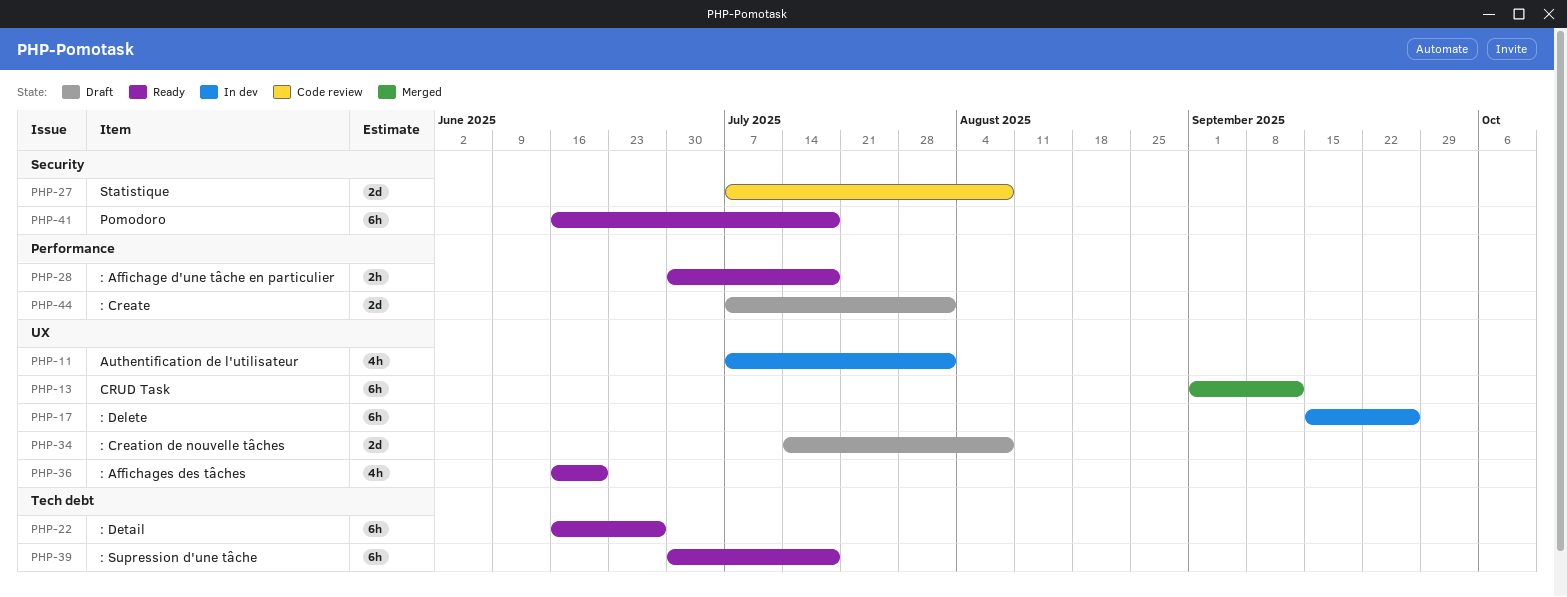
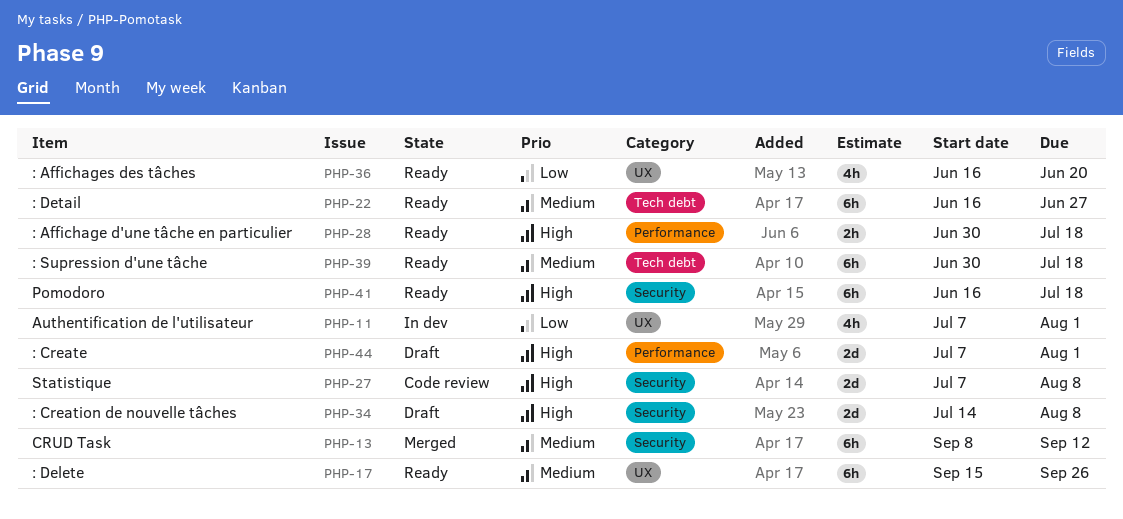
PHP-13, label: UX -> Security
PHP-13, start: Sep 1 -> Sep 8
PHP-17, status: In dev -> Ready
PHP-34, label: UX -> Security

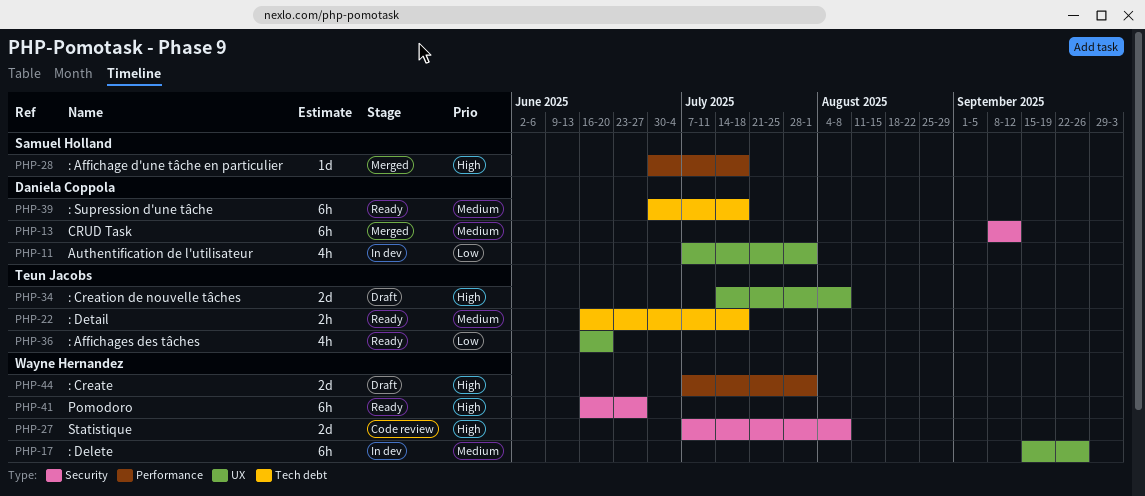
PHP-17, status: Ready -> In dev
PHP-22, estimate: 6h -> 2h
PHP-22, due: Jun 27 -> Jul 18
PHP-28, status: Ready -> Merged
PHP-28, estimate: 2h -> 1d
PHP-34, label: Security -> UX
PHP-41, due: Jul 18 -> Jun 27

